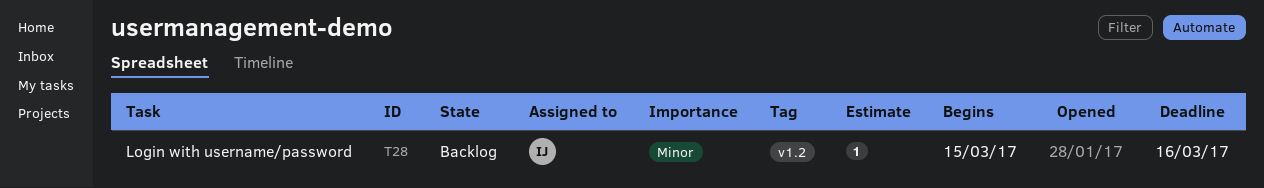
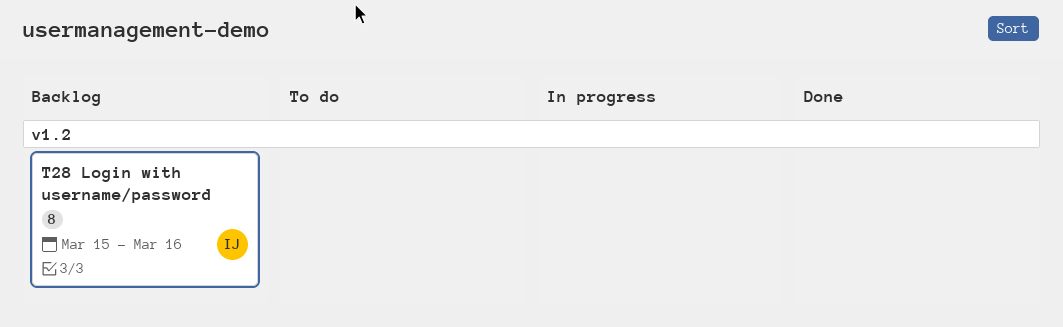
T28, estimate: 1 -> 8

